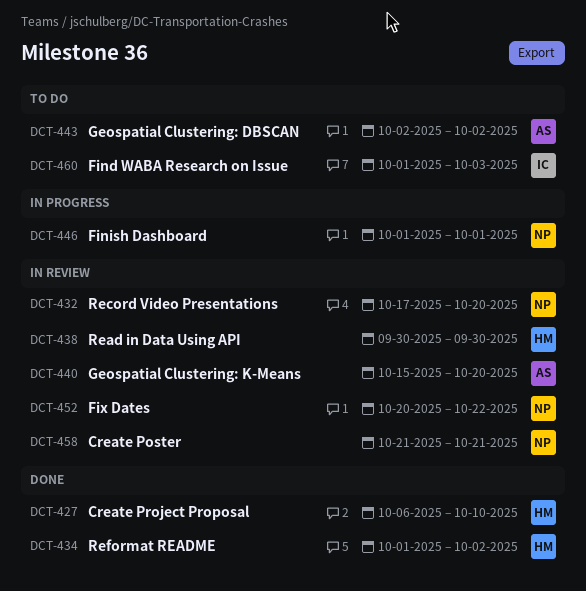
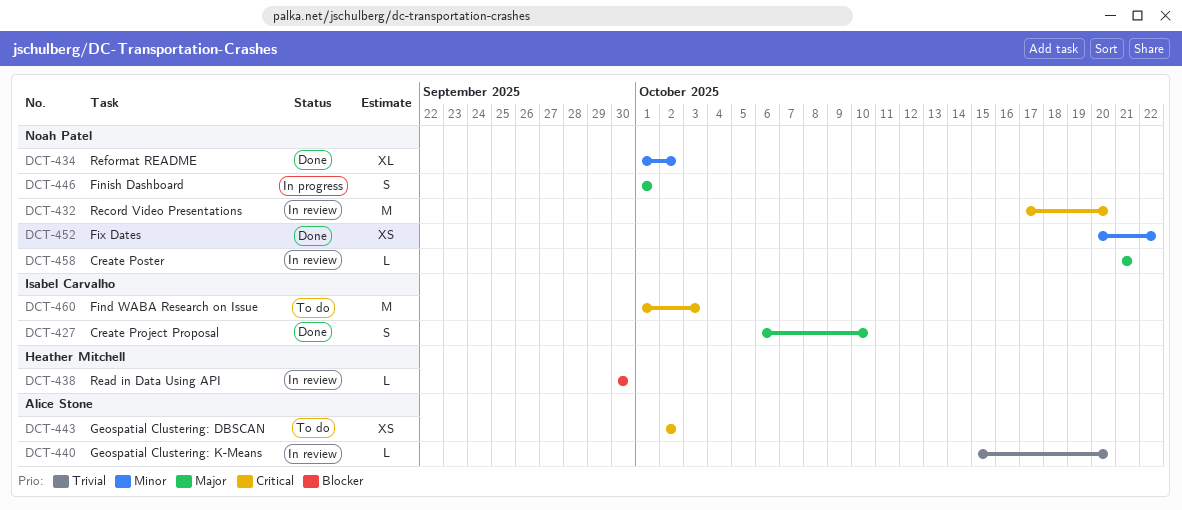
DCT-427, owner: Heather Mitchell -> Isabel Carvalho
DCT-434, owner: Heather Mitchell -> Noah Patel
DCT-452, status: In review -> Done

